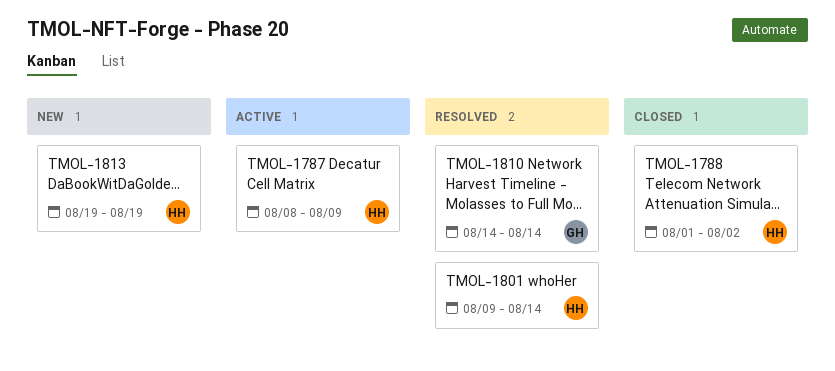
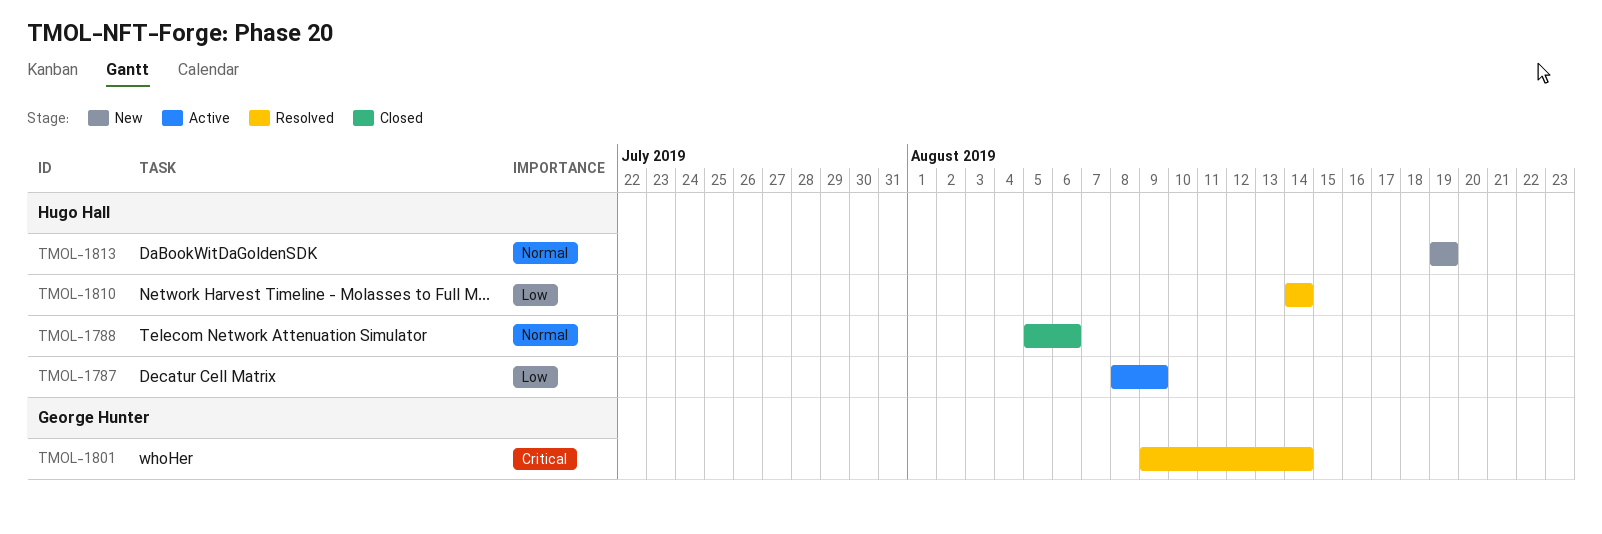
TMOL-1788, start: Aug 1 -> Aug 5
TMOL-1788, due: Aug 2 -> Aug 6
TMOL-1801, owner: Hugo Hall -> George Hunter
TMOL-1810, owner: George Hunter -> Hugo Hall

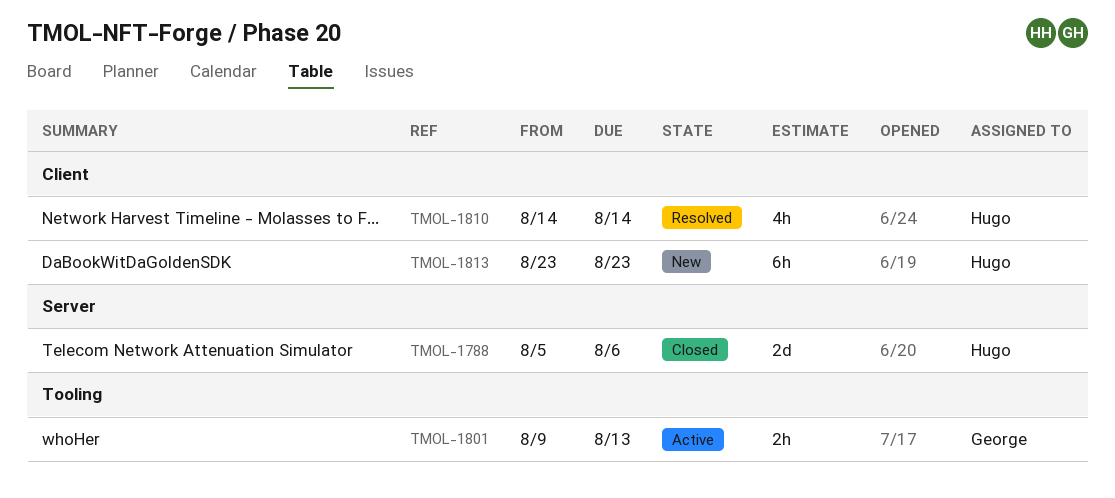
TMOL-1787: present -> none
TMOL-1801, status: Resolved -> Active
TMOL-1801, due: Aug 14 -> Aug 13
TMOL-1813, start: Aug 19 -> Aug 23
TMOL-1813, due: Aug 19 -> Aug 23

